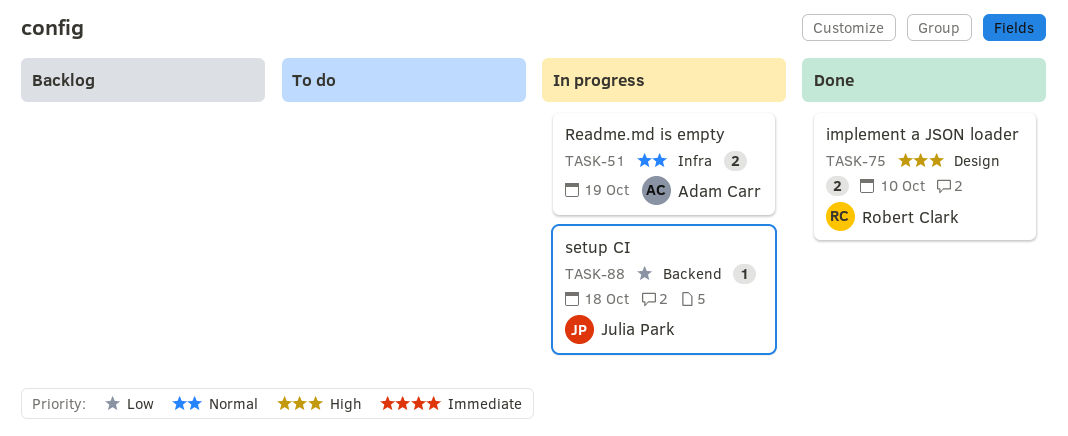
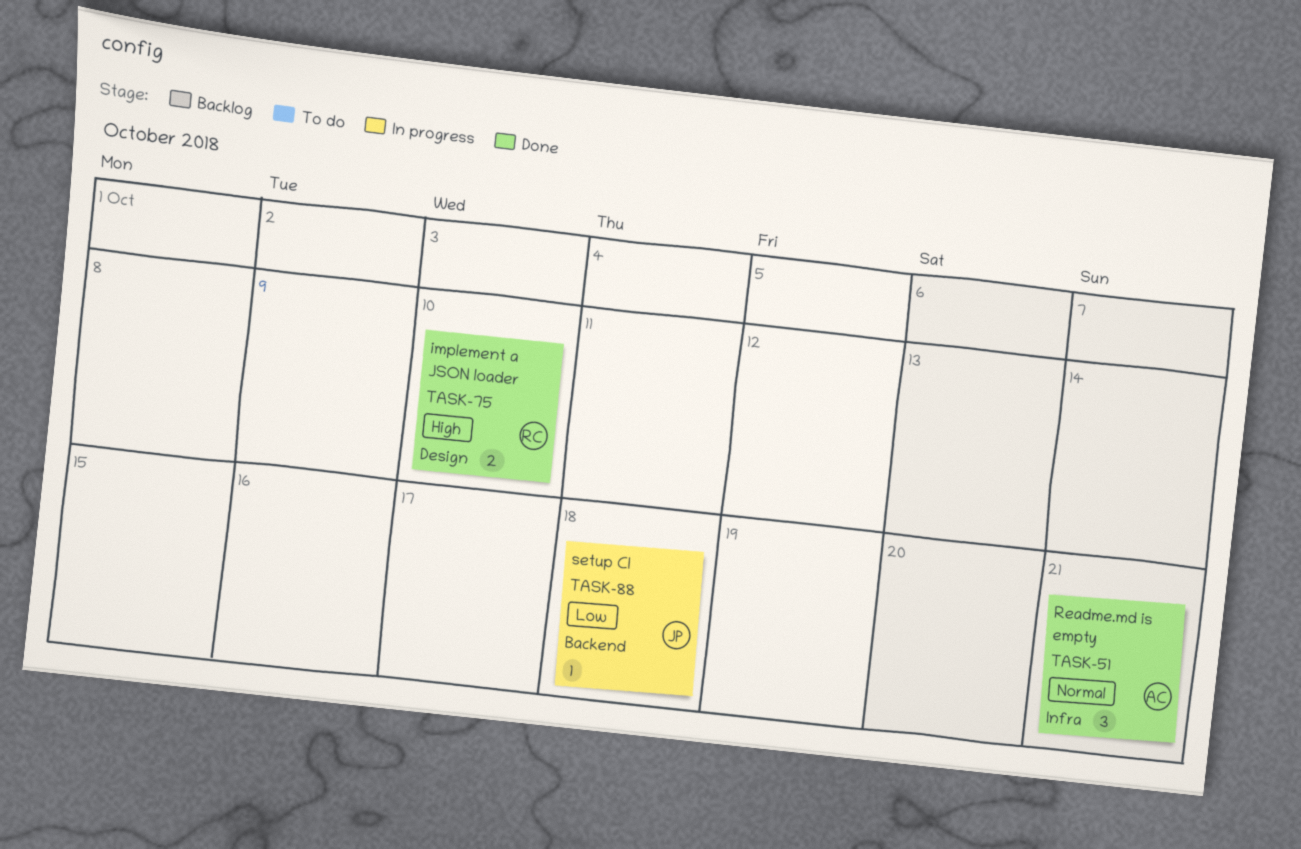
TASK-51, status: In progress -> Done
TASK-51, estimate: 2 -> 3
TASK-51, due: Oct 19 -> Oct 21

